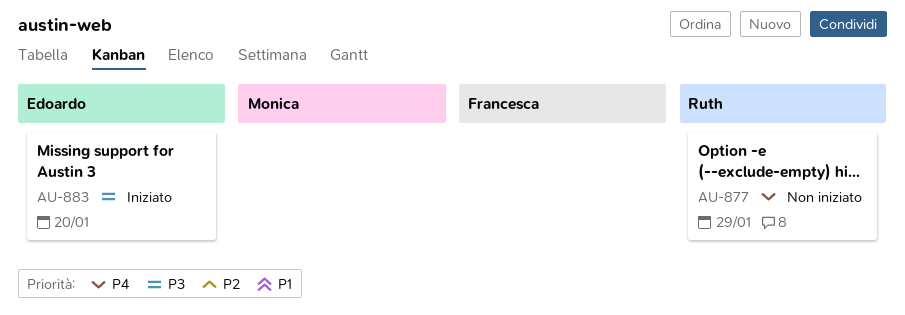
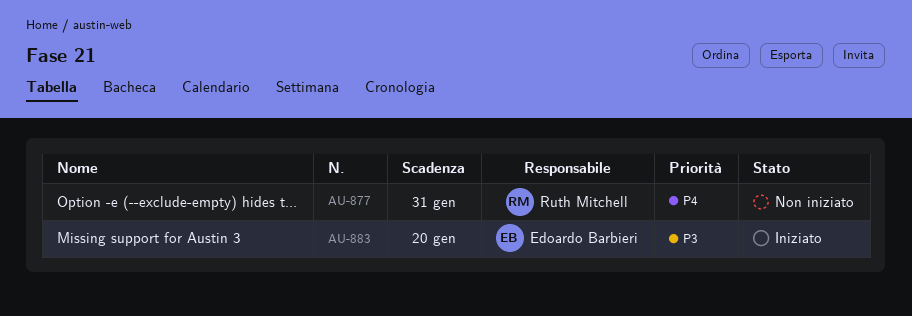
AU-877, due: Jan 29 -> Jan 31

